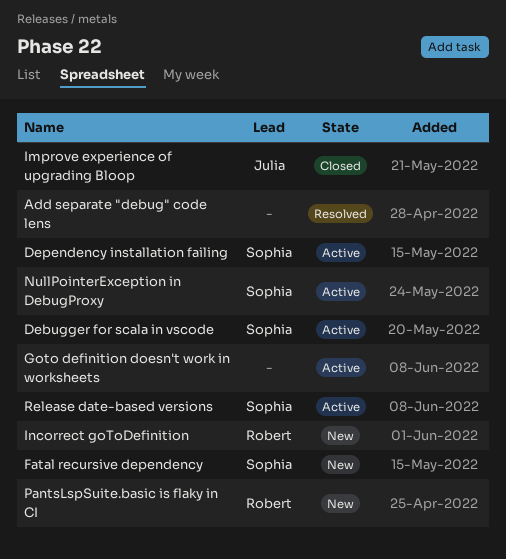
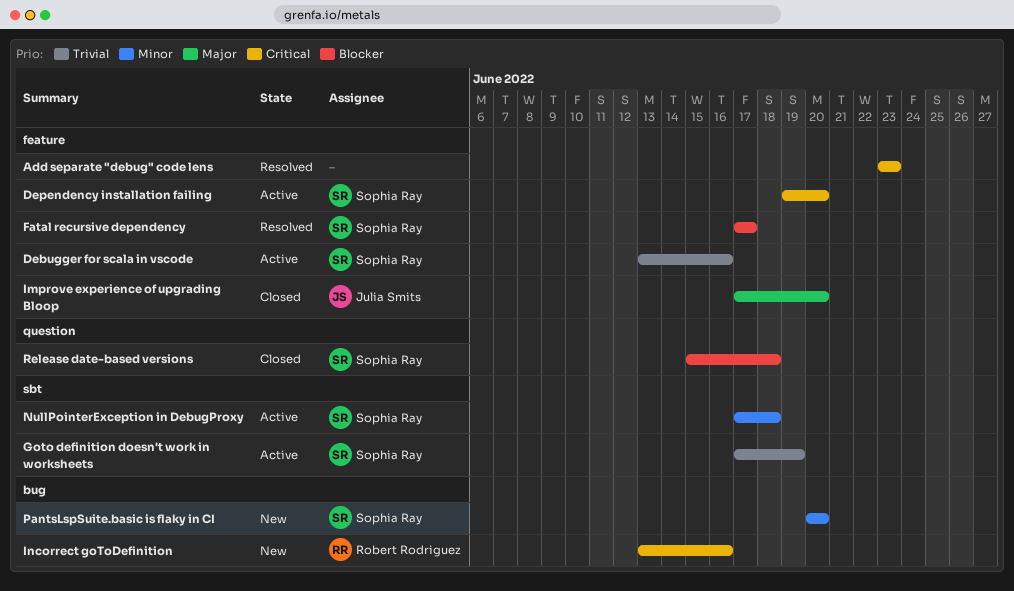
Fatal recursive dependency, status: New -> Resolved
Goto definition doesn't work in worksheets, owner: none -> Sophia Ray
PantsLspSuite.basic is flaky in CI, owner: Robert Rodriguez -> Sophia Ray
Release date-based versions, status: Active -> Closed

